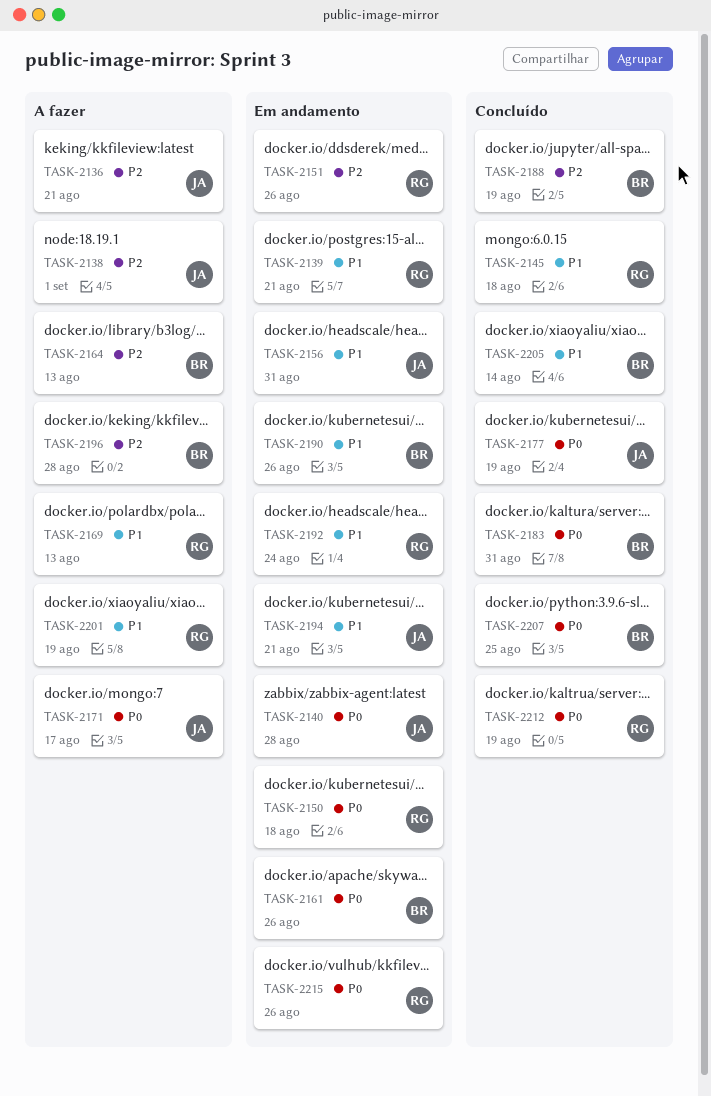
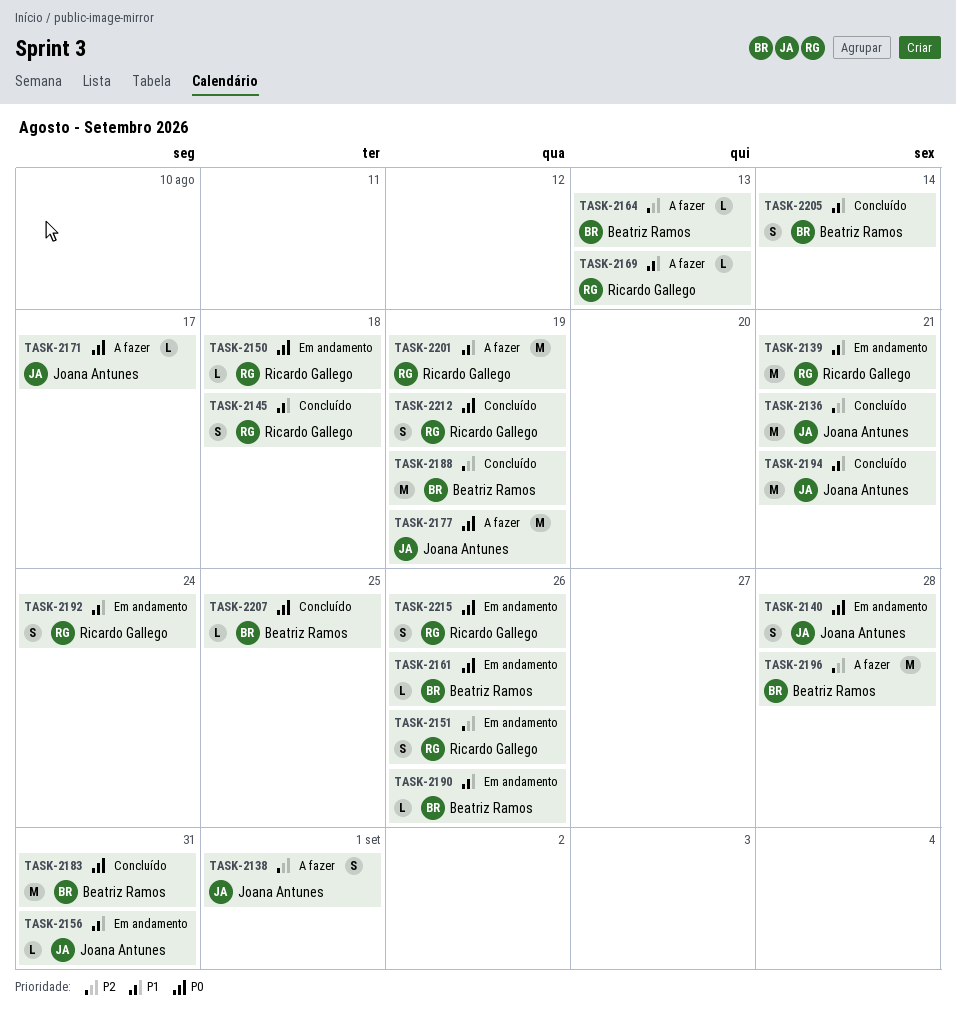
TASK-2136, status: A fazer -> Concluído
TASK-2177, status: Concluído -> A fazer
TASK-2194, status: Em andamento -> Concluído

